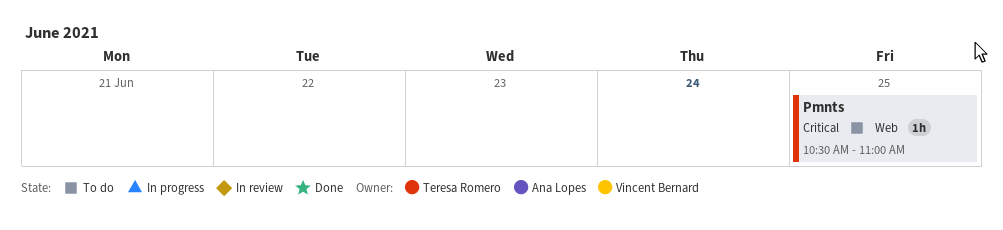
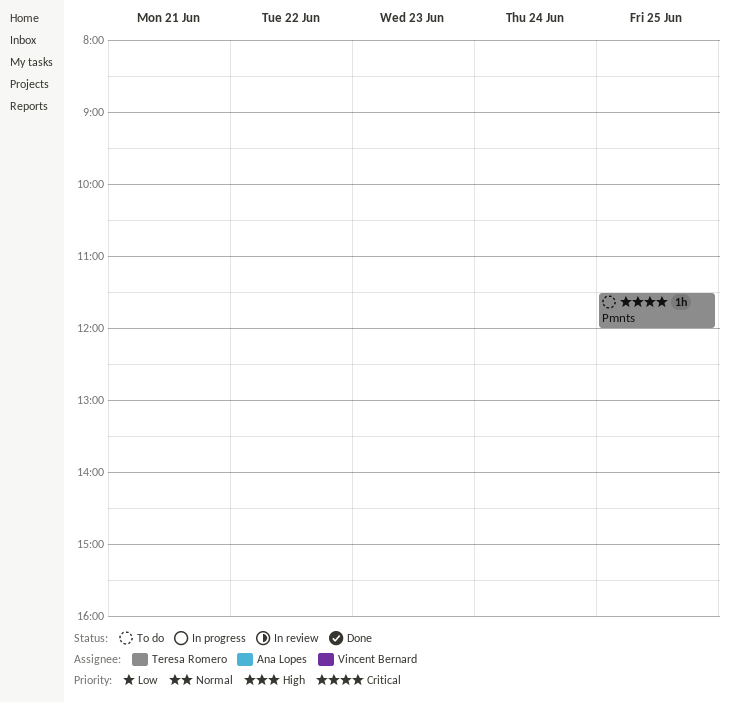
Pmnts, begins: 10:30 -> 11:30
Pmnts, ends: 11:00 -> 12:00

